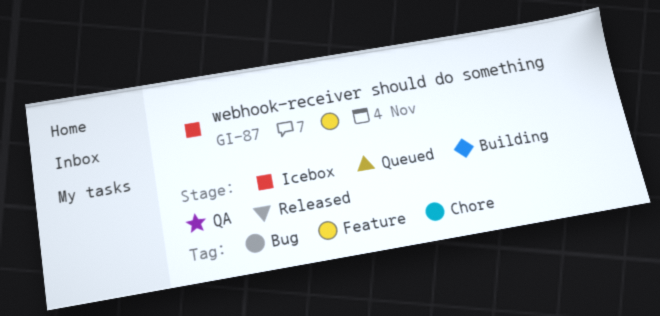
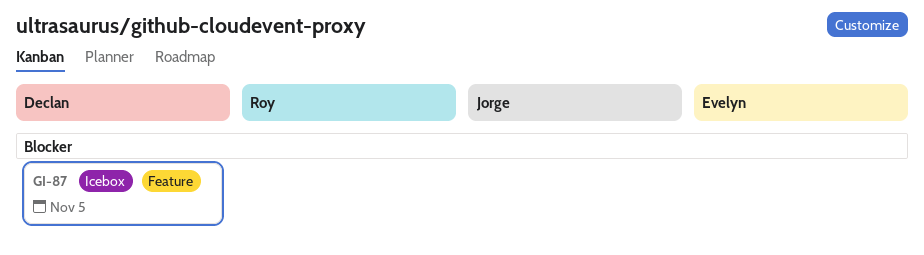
GI-87, due: Nov 4 -> Nov 5

